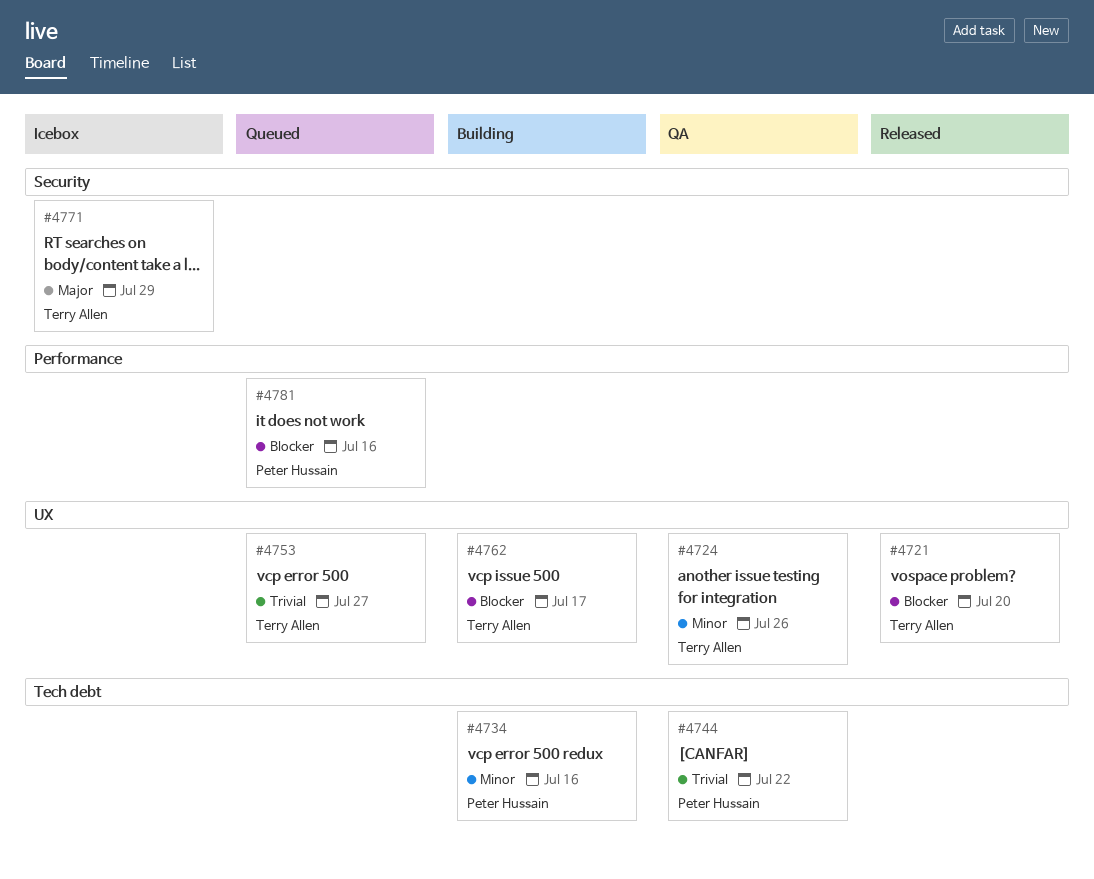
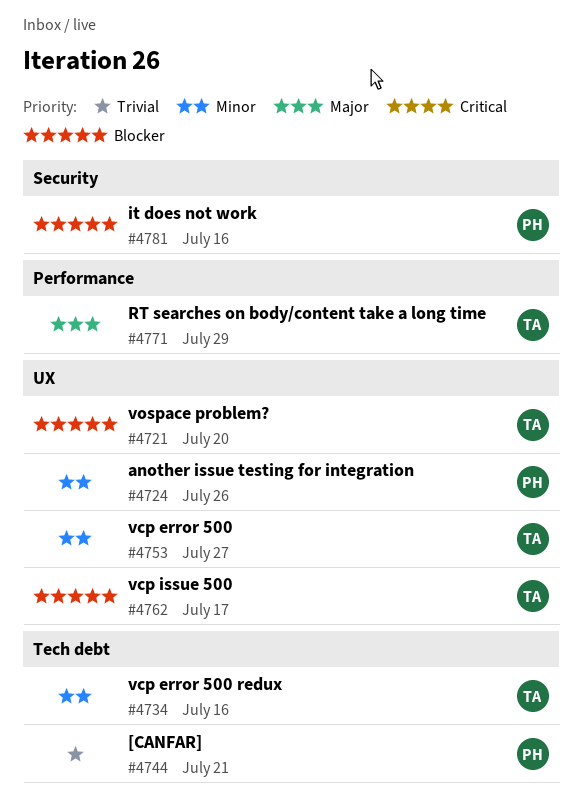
#4724, owner: Terry Allen -> Peter Hussain
#4734, owner: Peter Hussain -> Terry Allen
#4744, due: Jul 22 -> Jul 21
#4753, priority: Trivial -> Minor
#4771, label: Security -> Performance
#4781, label: Performance -> Security

